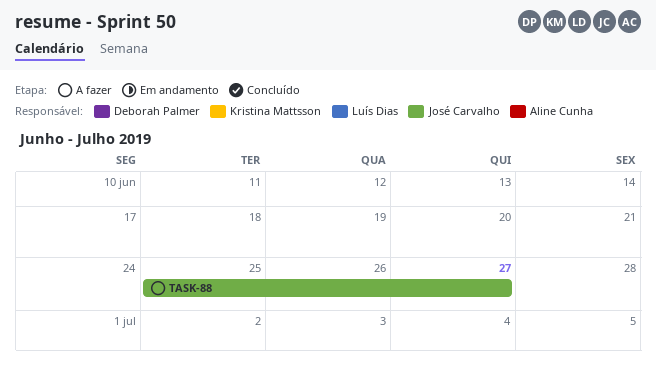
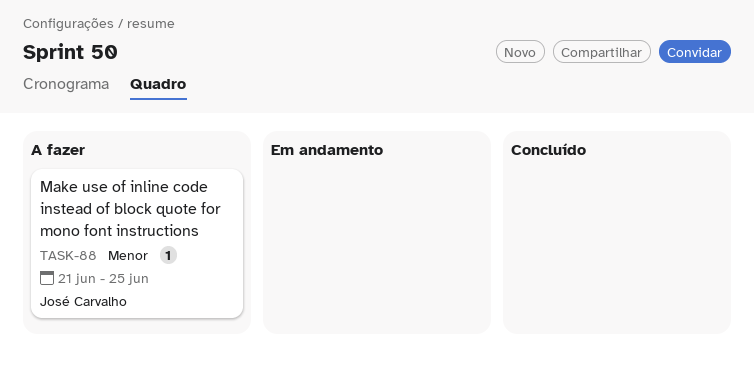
TASK-88, start: Jun 25 -> Jun 21
TASK-88, due: Jun 27 -> Jun 25

